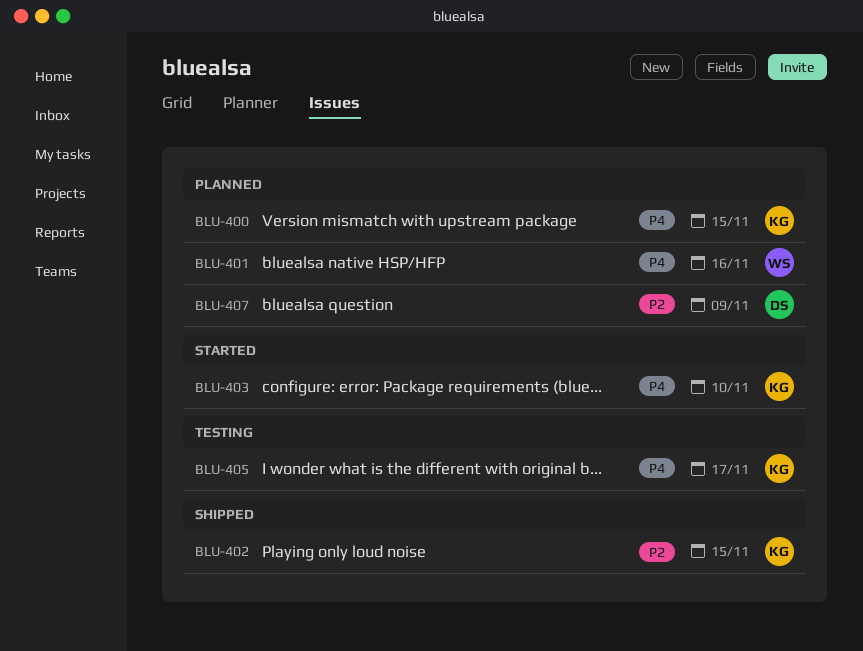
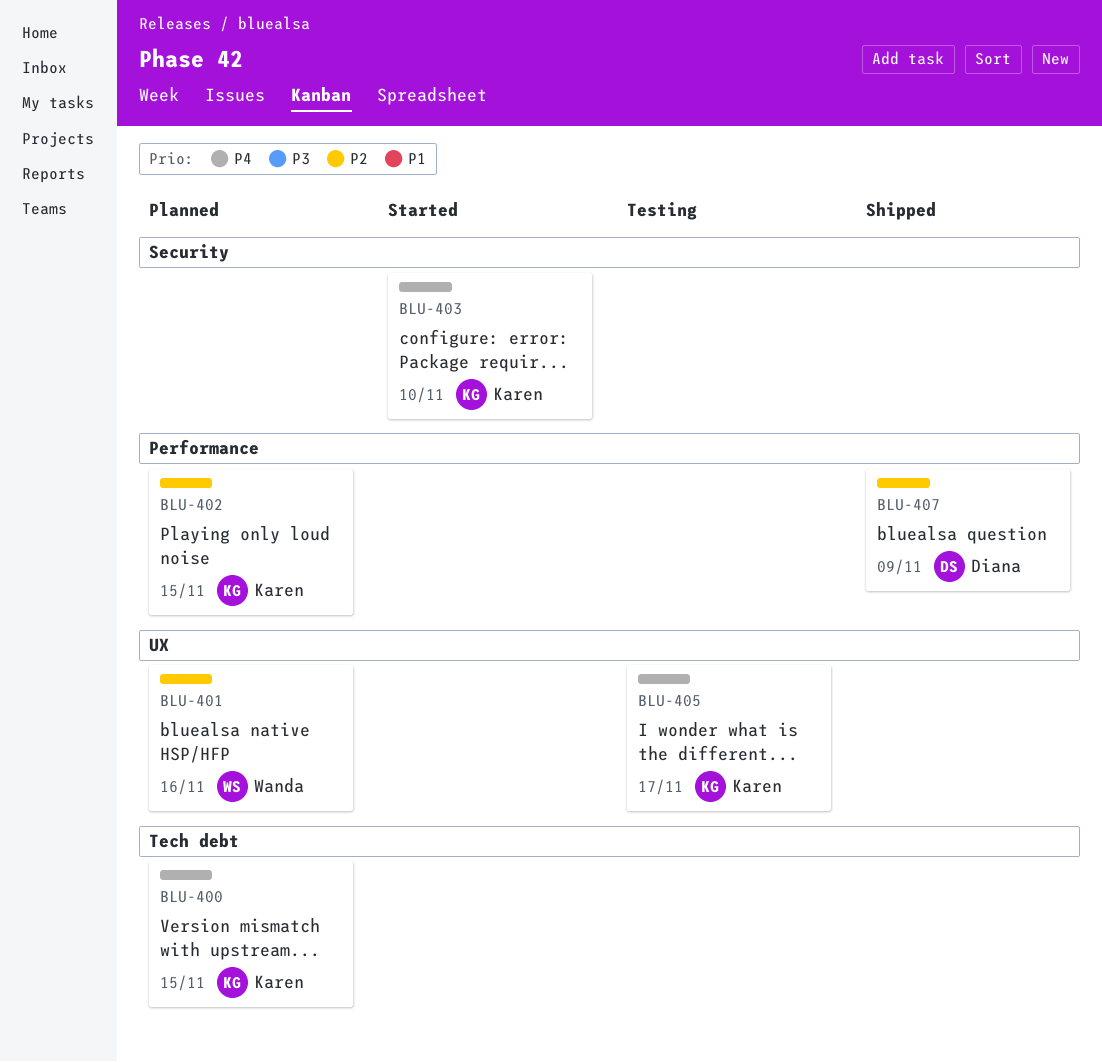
BLU-401, priority: P4 -> P2
BLU-402, status: Shipped -> Planned
BLU-407, status: Planned -> Shipped

